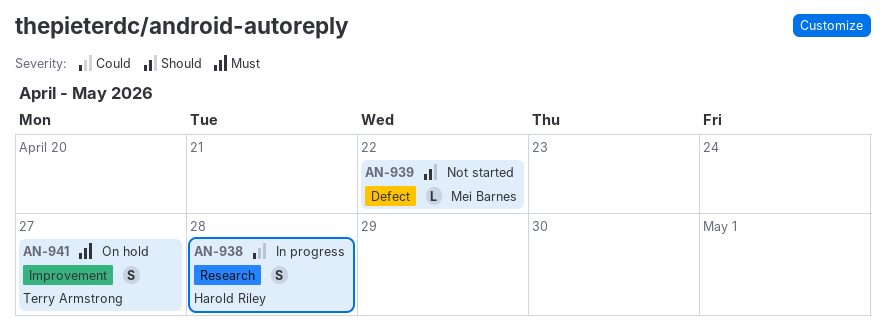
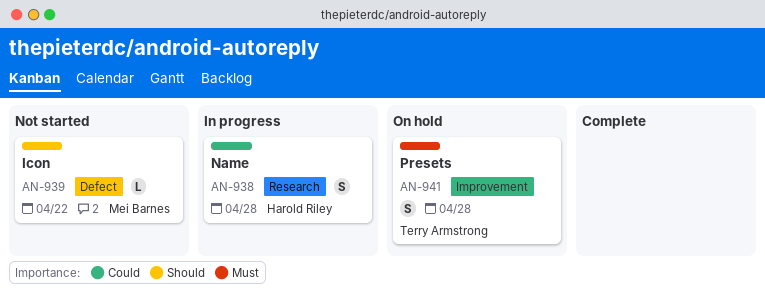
AN-941, due: Apr 27 -> Apr 28

